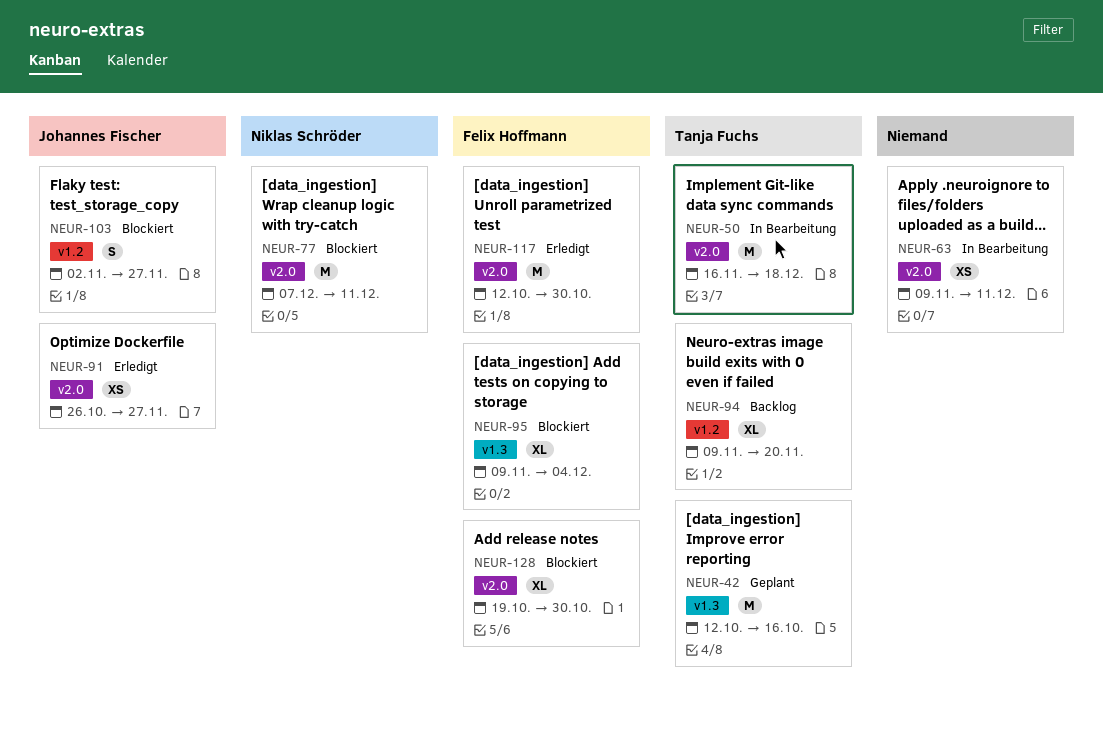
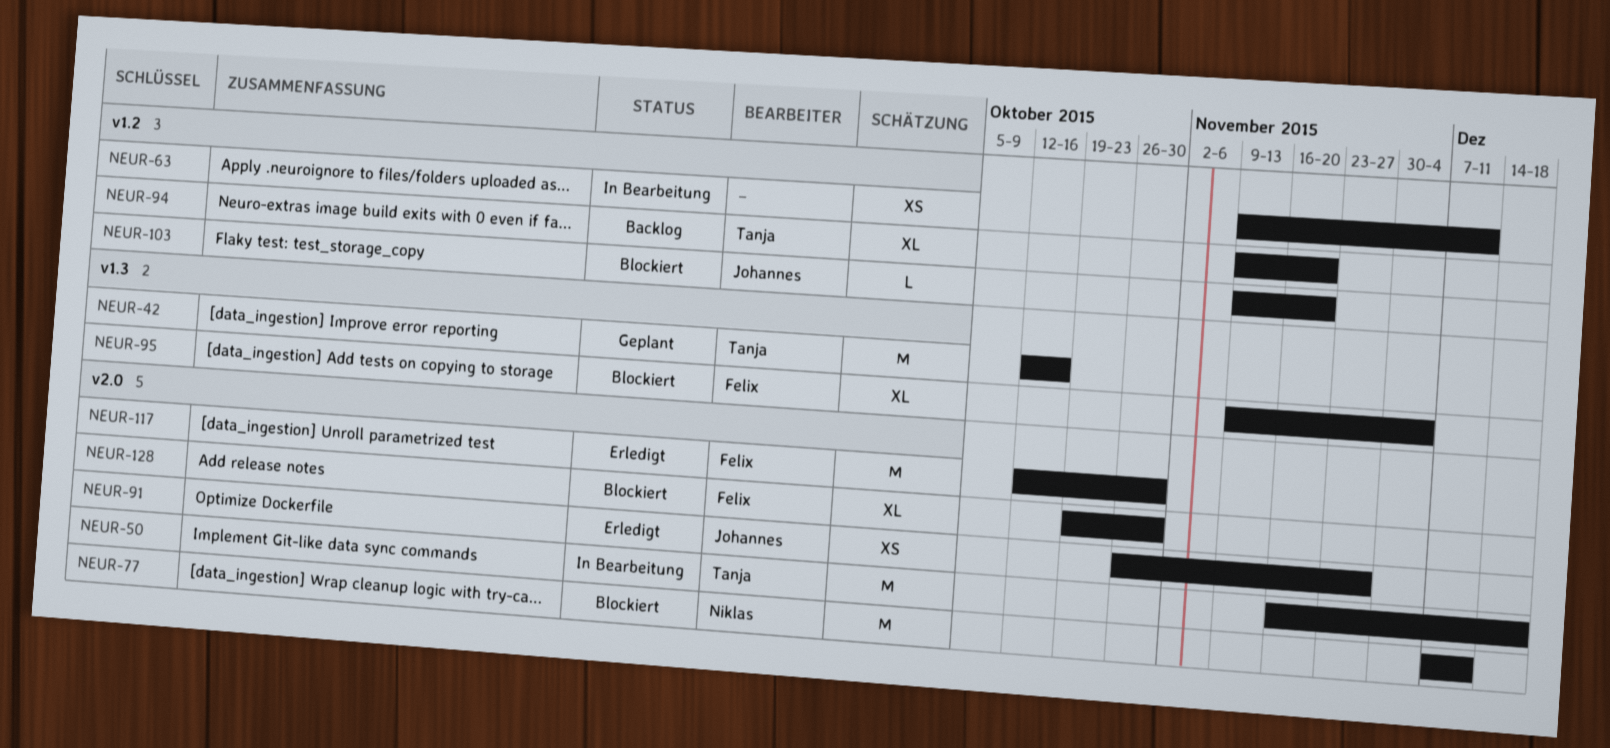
NEUR-63, label: v2.0 -> v1.2
NEUR-103, estimate: S -> L
NEUR-103, start: Nov 2 -> Nov 9
NEUR-103, due: Nov 27 -> Nov 20

